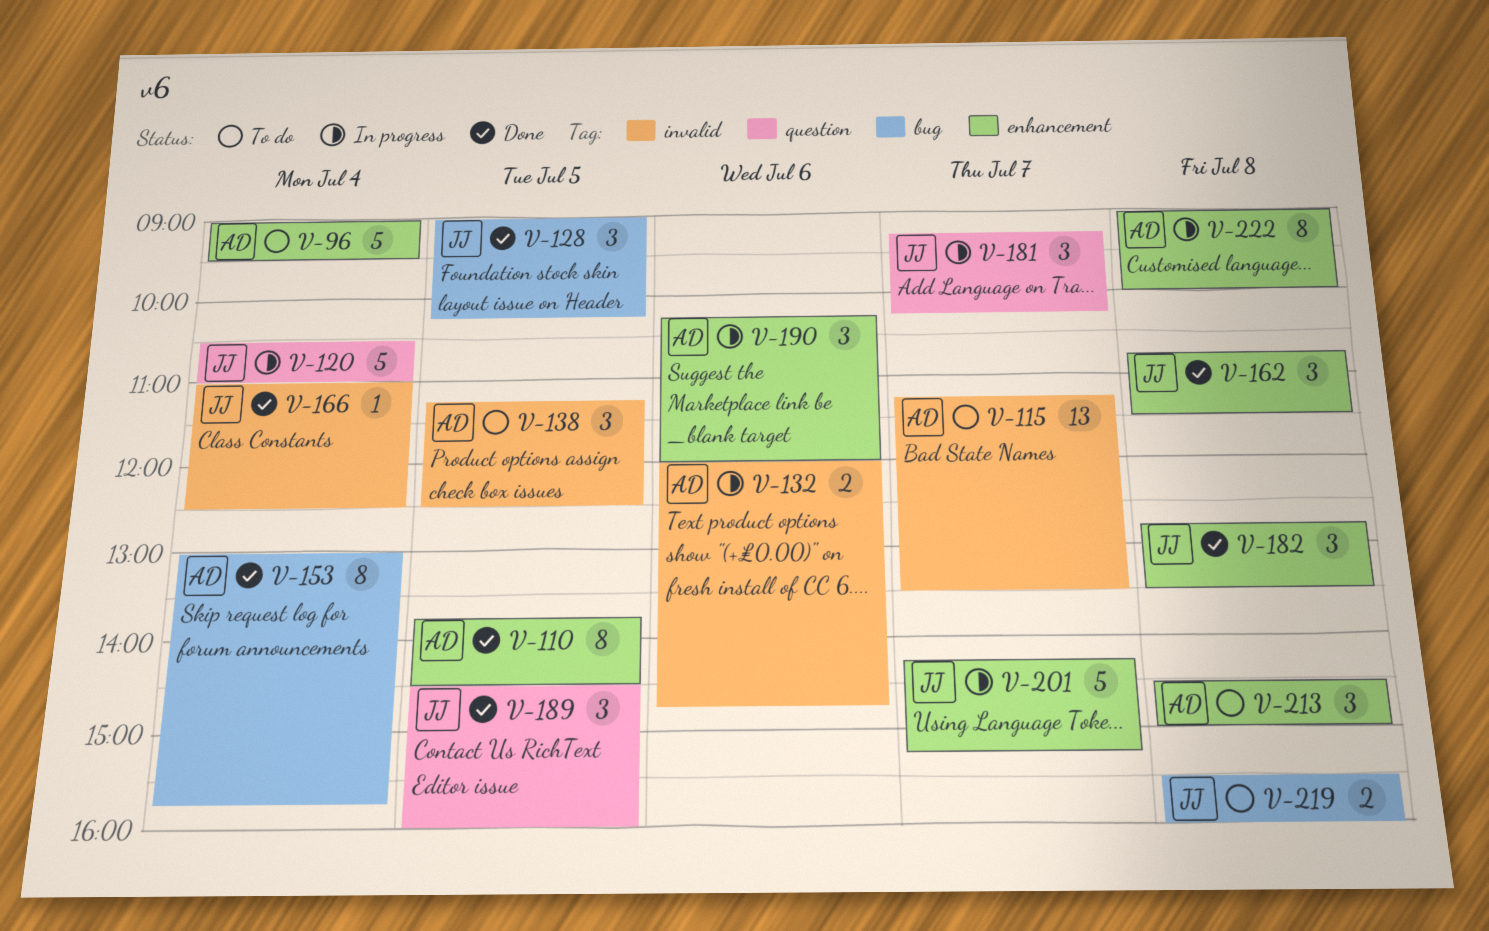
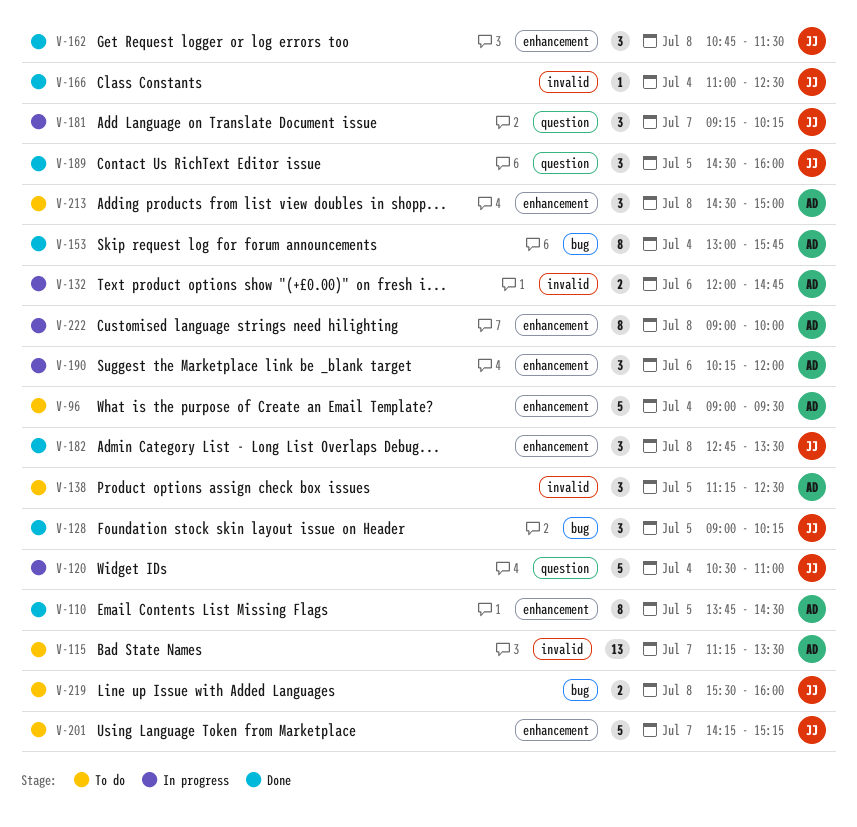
V-201, status: In progress -> To do

